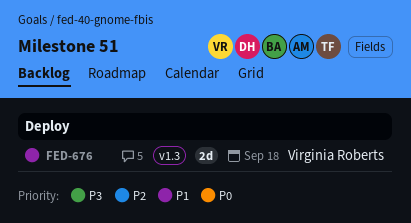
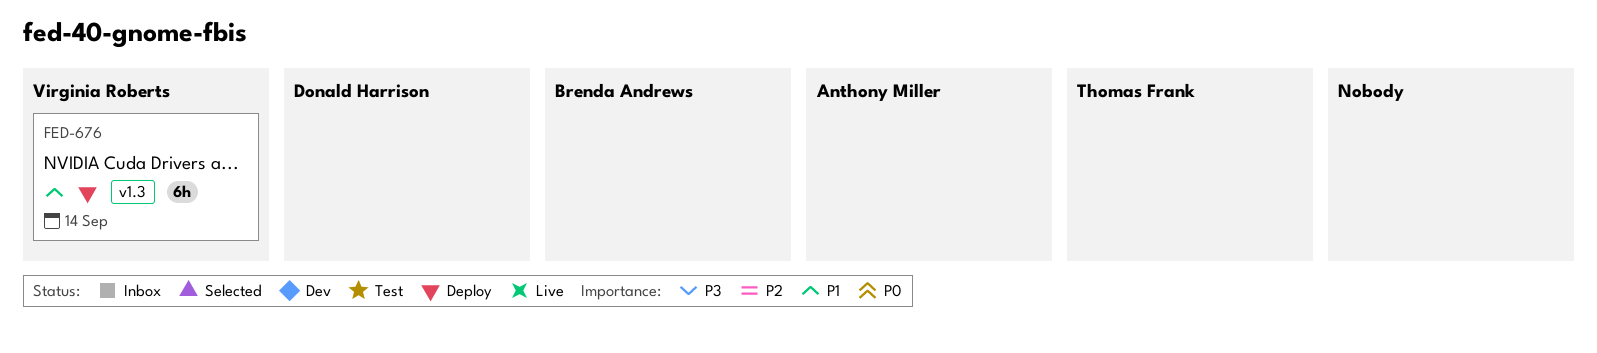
FED-676, estimate: 2d -> 6h
FED-676, due: Sep 18 -> Sep 14

